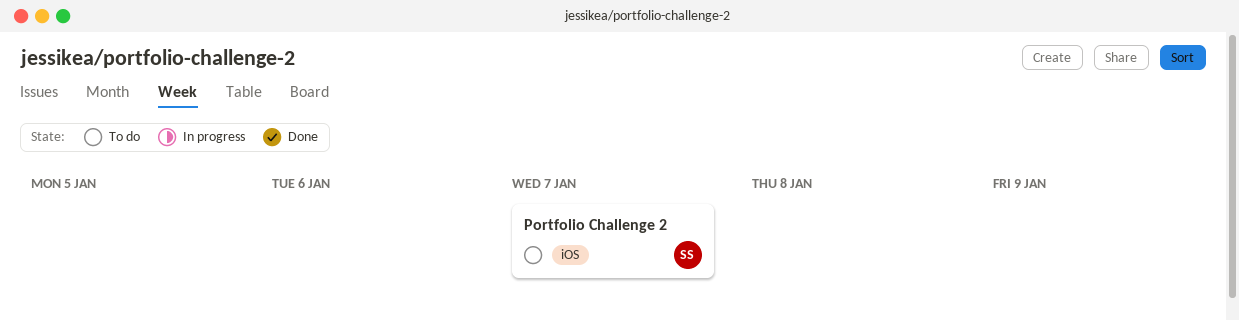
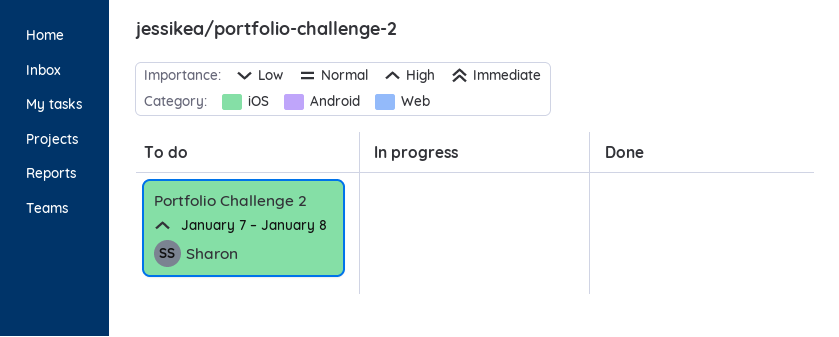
Portfolio Challenge 2, due: Jan 7 -> Jan 8

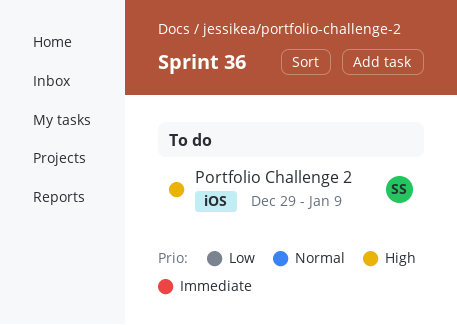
Portfolio Challenge 2, start: Jan 7 -> Dec 29
Portfolio Challenge 2, due: Jan 8 -> Jan 9

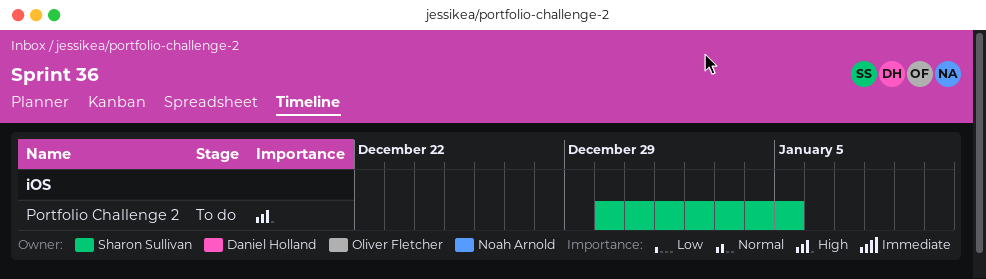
Portfolio Challenge 2, start: Dec 29 -> Dec 30
Portfolio Challenge 2, due: Jan 9 -> Jan 5

